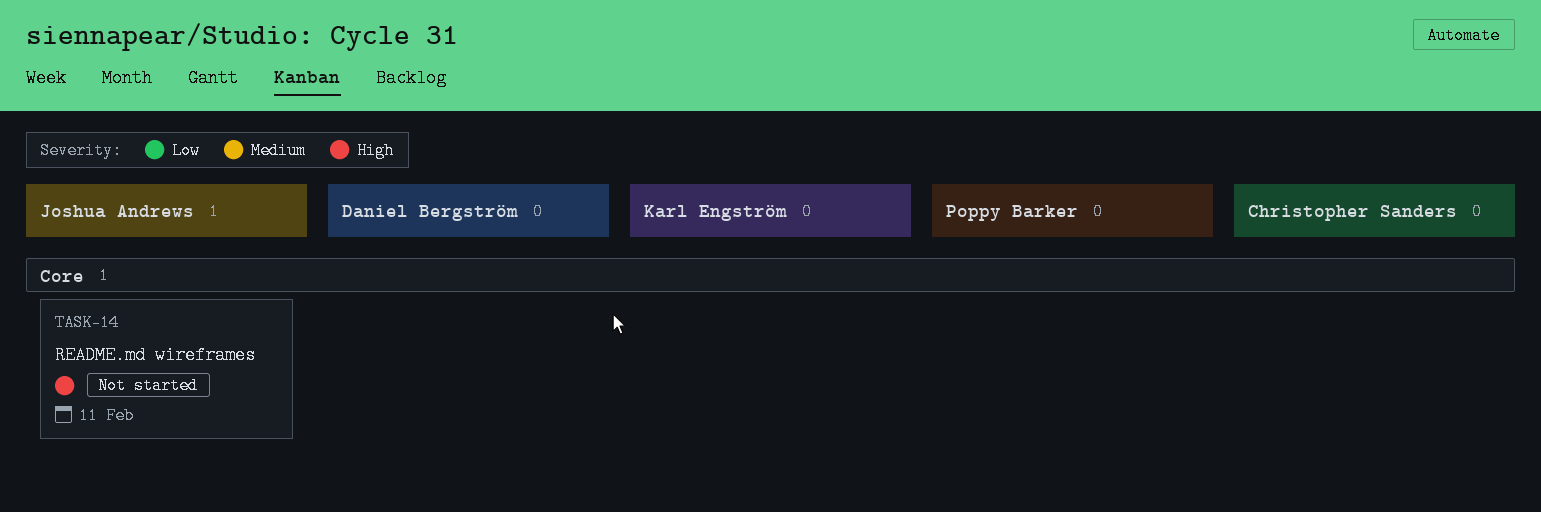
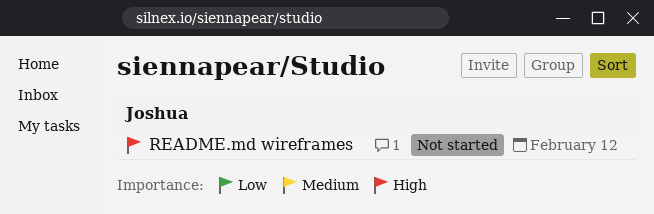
README.md wireframes, due: Feb 11 -> Feb 12

